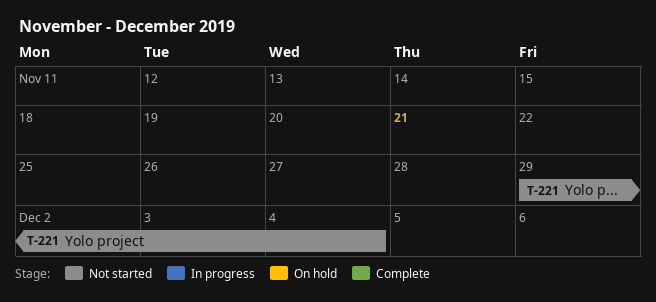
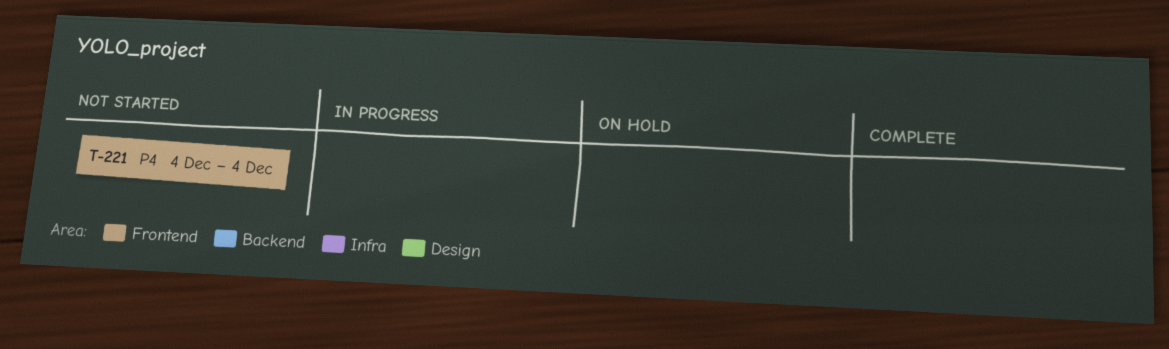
T-221, start: Nov 29 -> Dec 4

